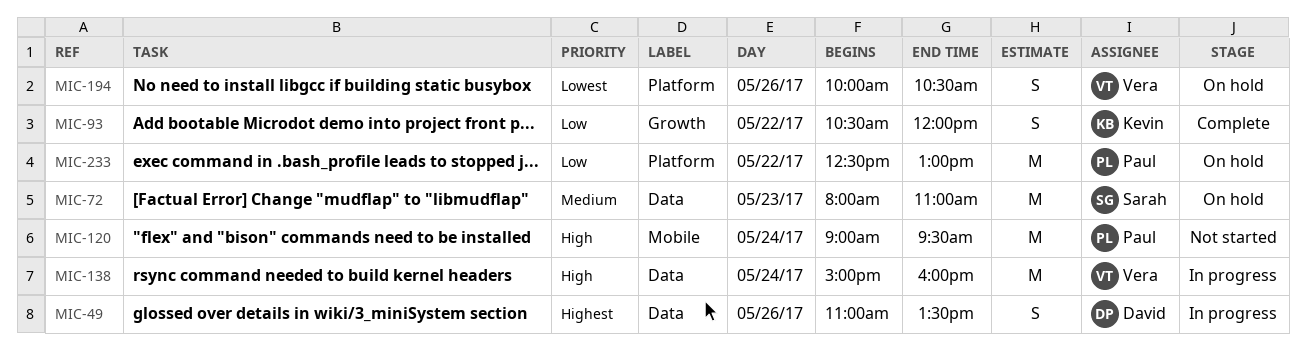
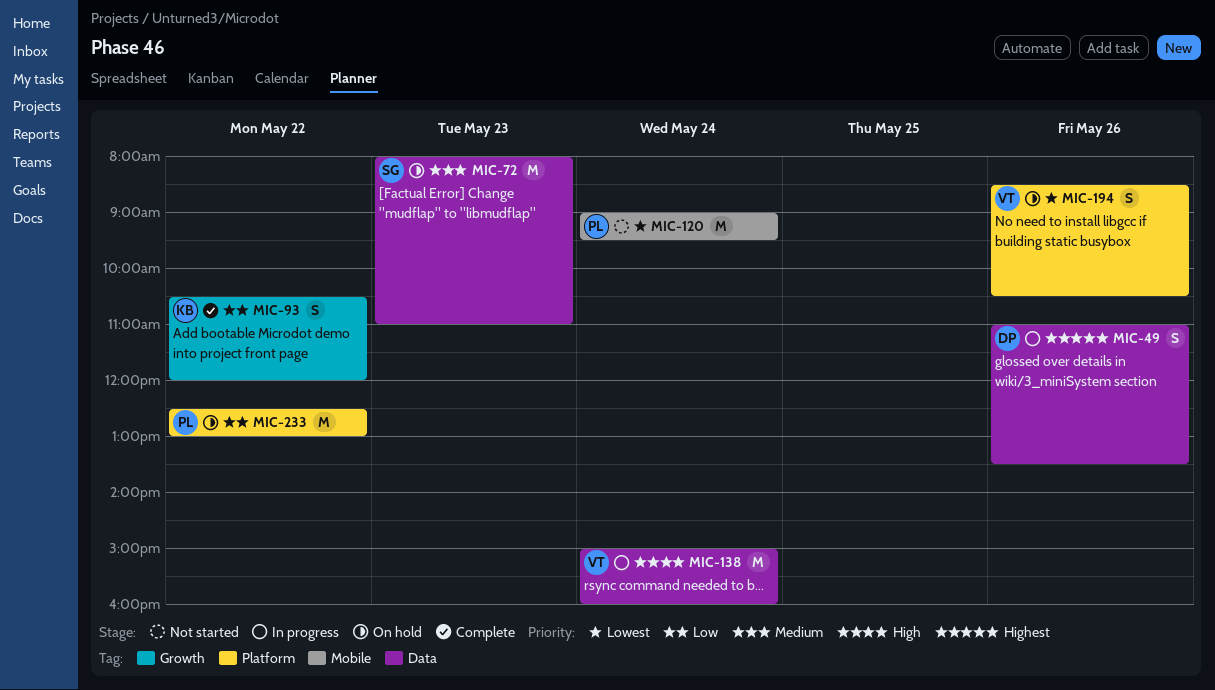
MIC-120, priority: High -> Lowest
MIC-194, begins: 10:00 -> 08:30

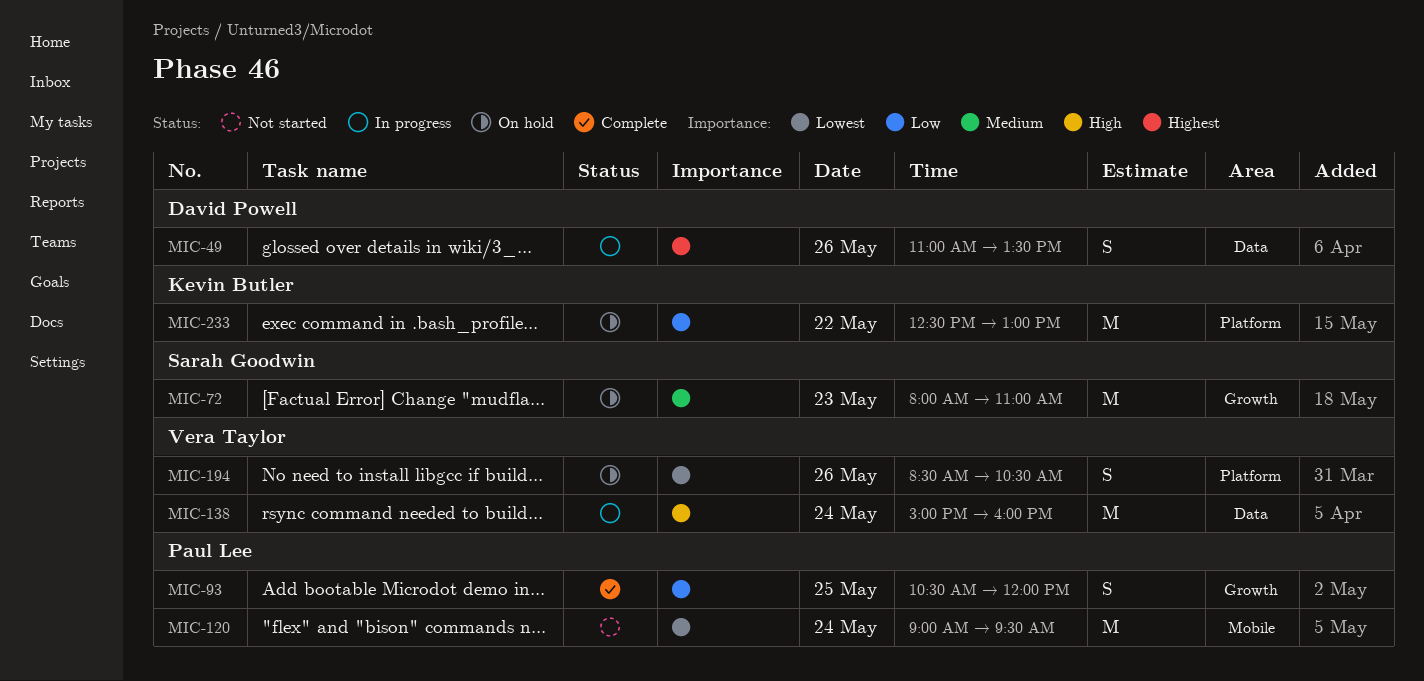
MIC-72, label: Data -> Growth
MIC-93, owner: Kevin Butler -> Paul Lee
MIC-93, day: May 22 -> May 25
MIC-233, owner: Paul Lee -> Kevin Butler

